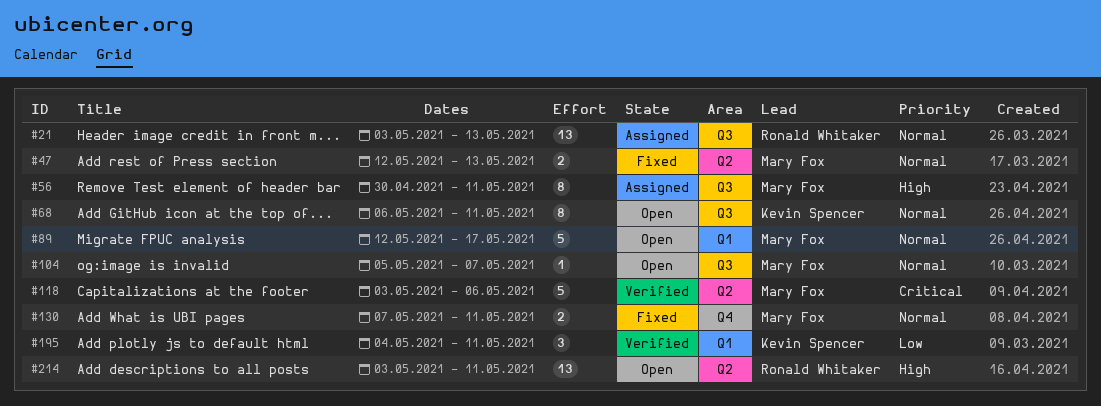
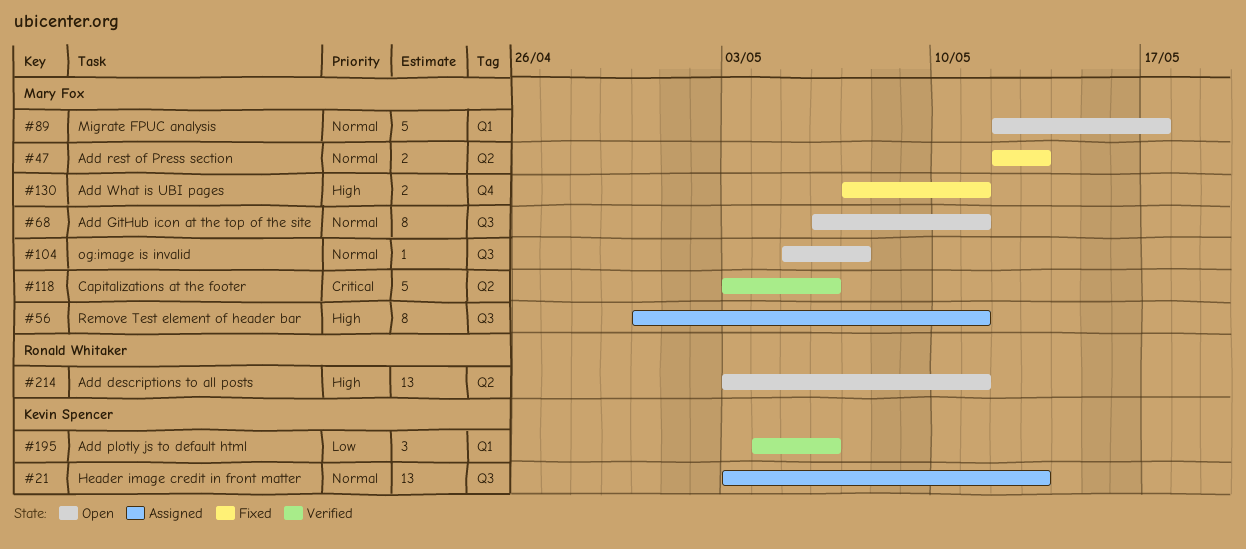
#21, owner: Ronald Whitaker -> Kevin Spencer
#68, owner: Kevin Spencer -> Mary Fox
#130, priority: Normal -> High
#195, due: May 11 -> May 6

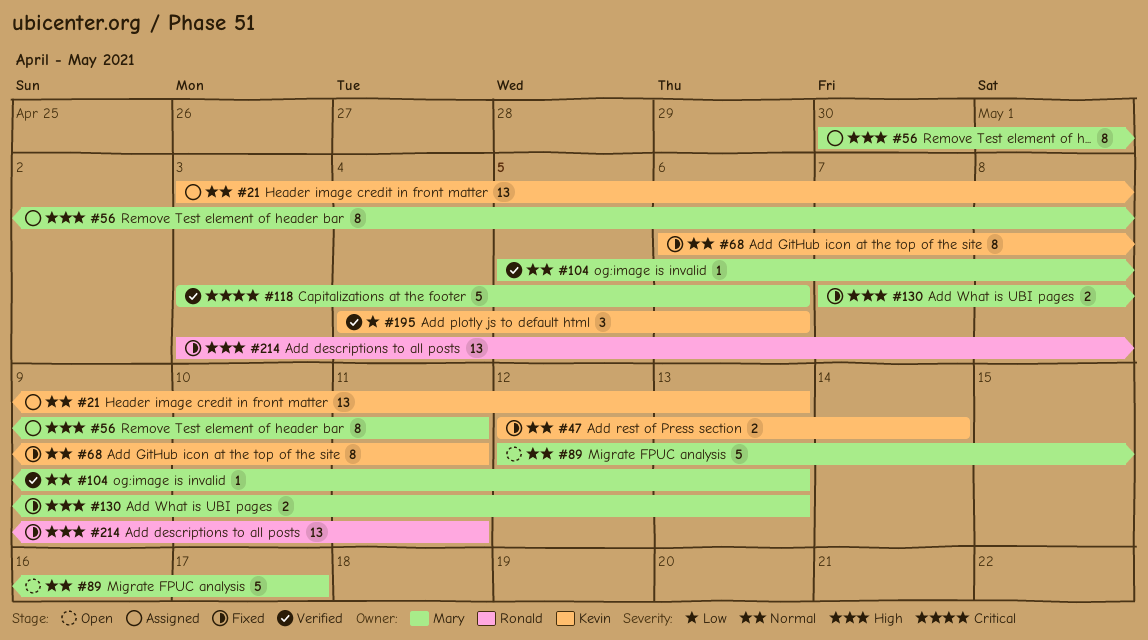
#47, owner: Mary Fox -> Kevin Spencer
#47, due: May 13 -> May 14
#68, status: Open -> Fixed
#68, owner: Mary Fox -> Kevin Spencer
#104, status: Open -> Verified
#104, due: May 7 -> May 13
#130, due: May 11 -> May 13
#214, status: Open -> Fixed

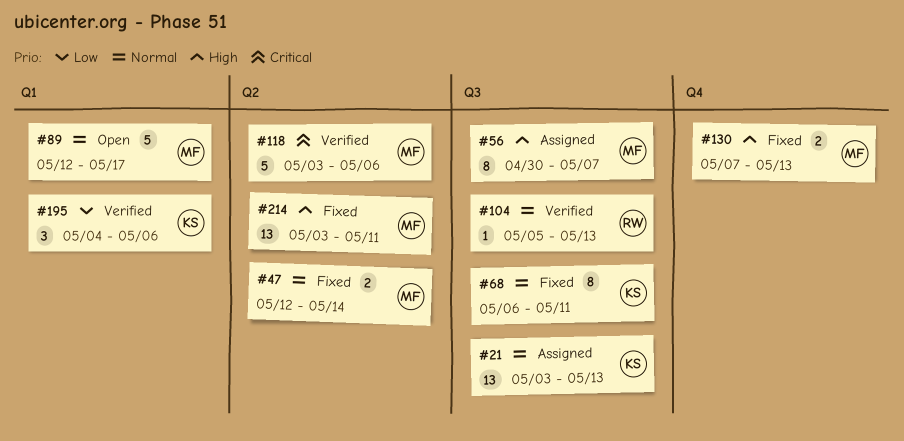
#47, owner: Kevin -> Mary
#56, due: May 11 -> May 7
#104, owner: Mary -> Ronald
#214, owner: Ronald -> Mary

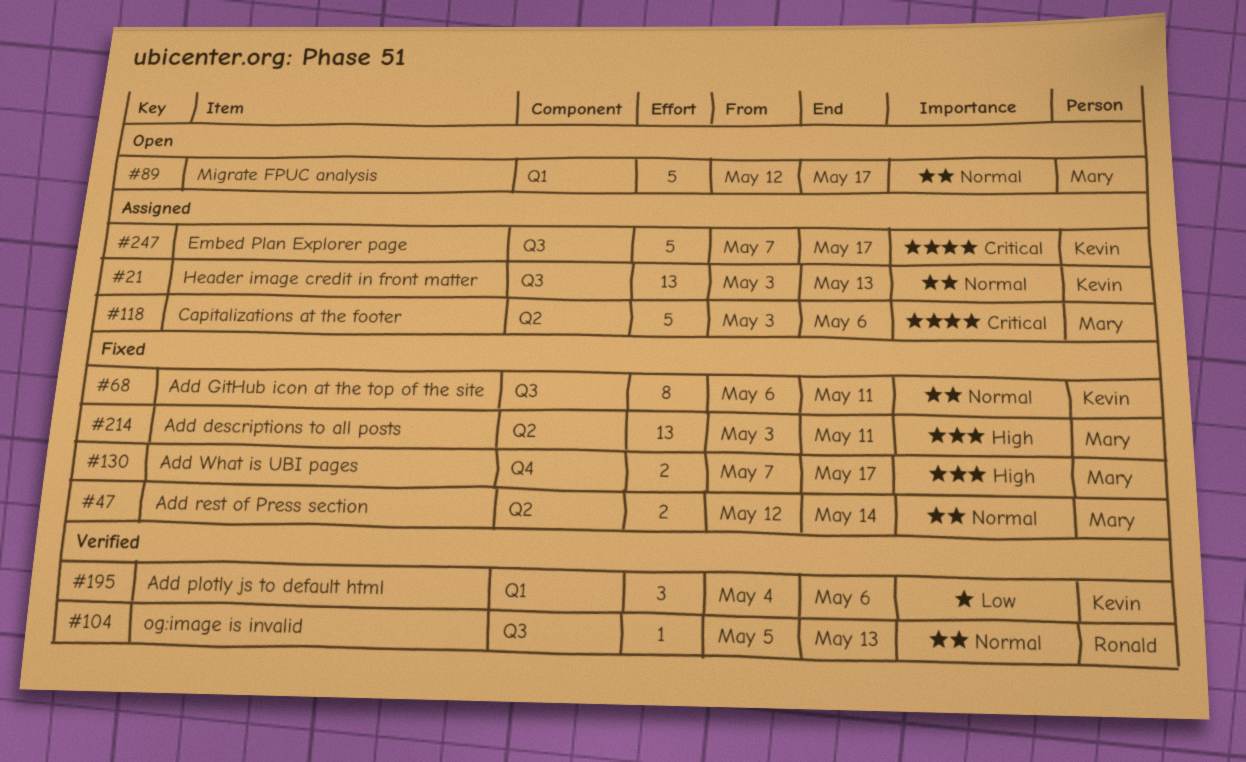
#56: present -> none
#118, status: Verified -> Assigned
#130, due: May 13 -> May 17
#247: none -> present

